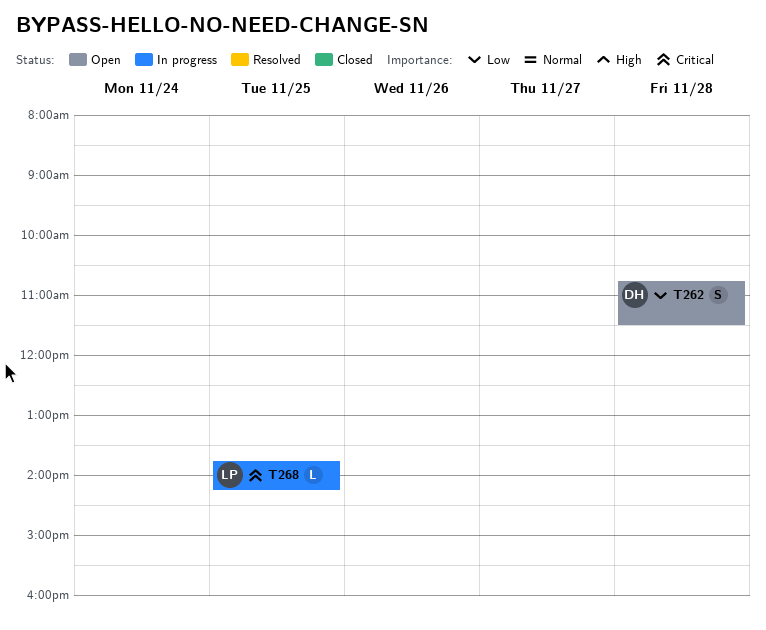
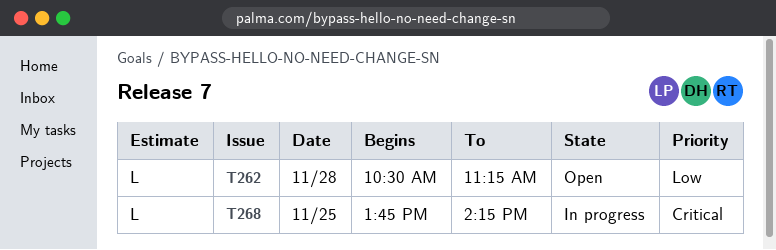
T262, estimate: S -> L
T262, begins: 10:45 -> 10:30
T262, ends: 11:30 -> 11:15

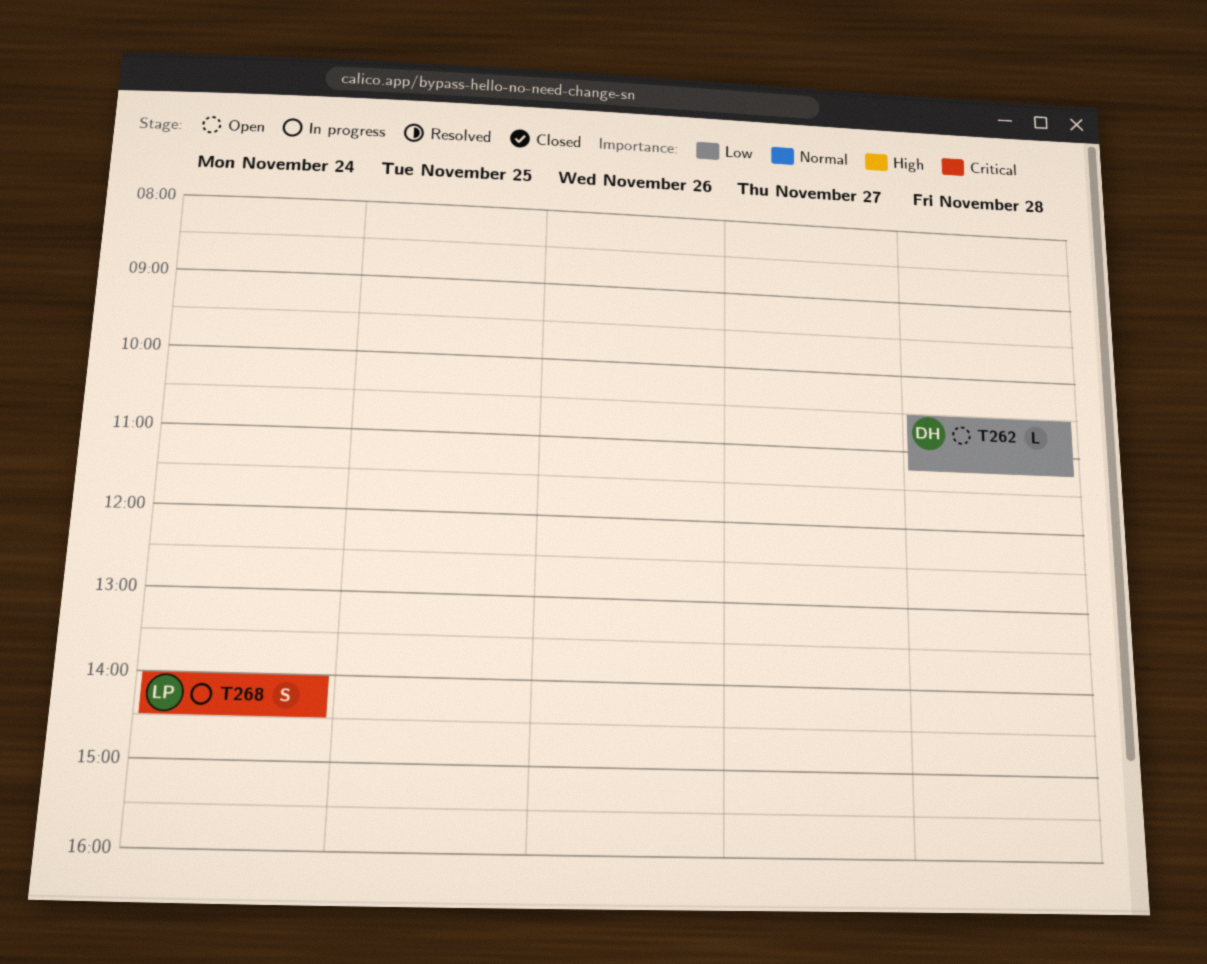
T268, estimate: L -> S
T268, day: Nov 25 -> Nov 24
T268, begins: 13:45 -> 14:00
T268, ends: 14:15 -> 14:30

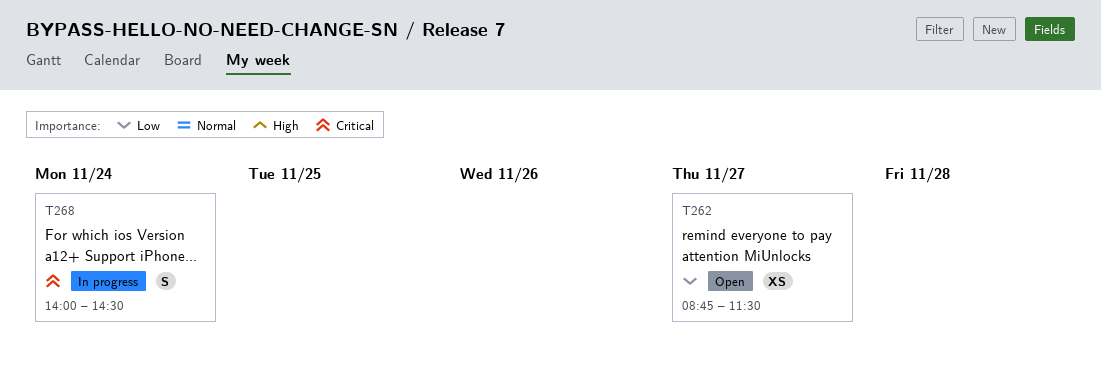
T262, estimate: L -> XS
T262, day: Nov 28 -> Nov 27
T262, begins: 10:30 -> 08:45
T262, ends: 11:15 -> 11:30

